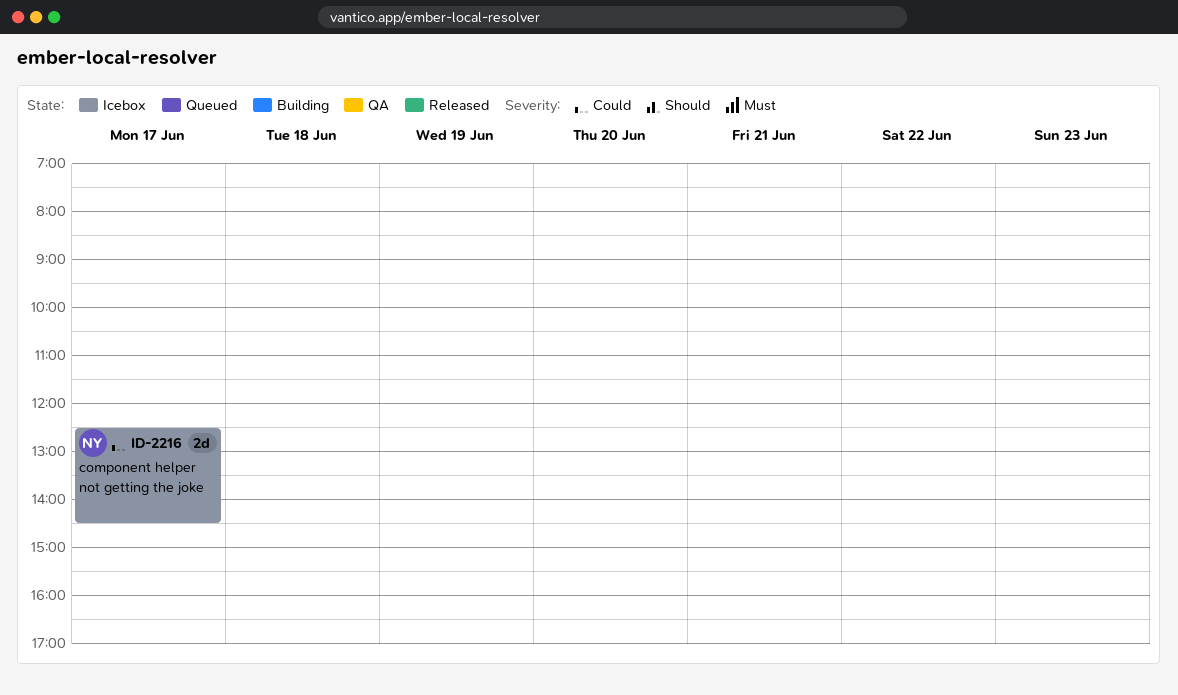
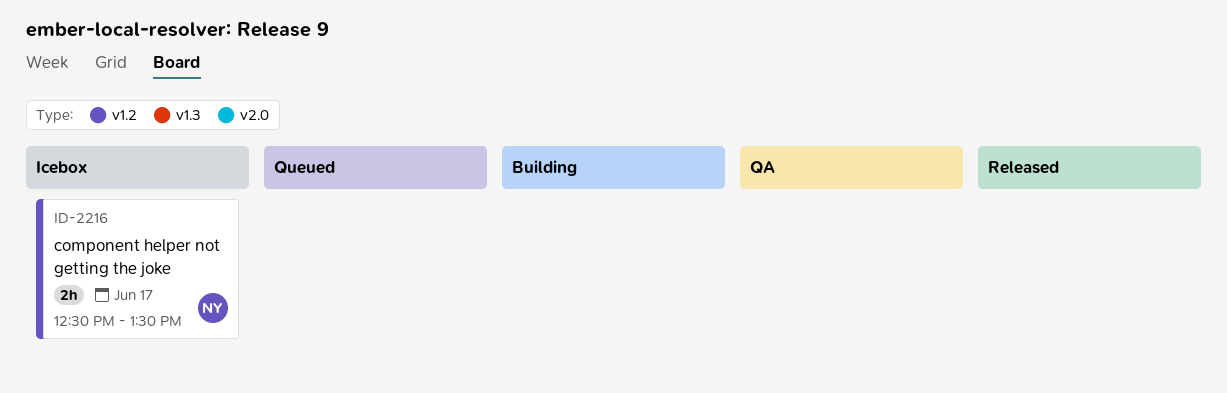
ID-2216, estimate: 2d -> 2h
ID-2216, ends: 14:30 -> 13:30

